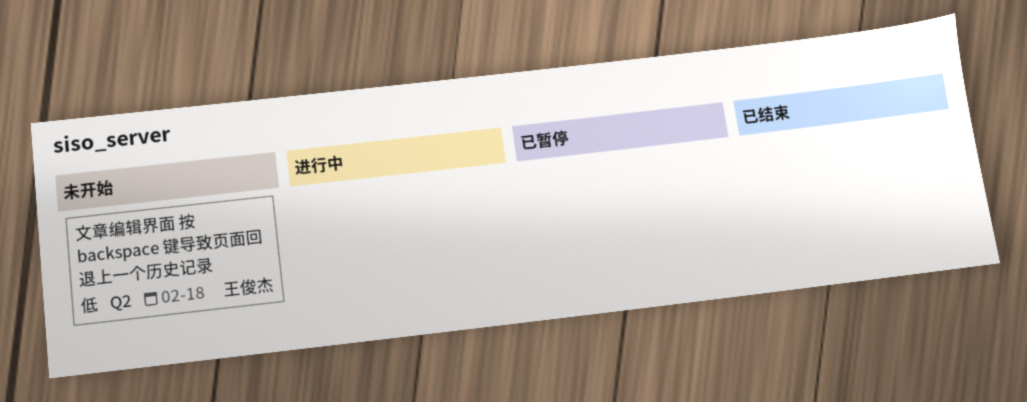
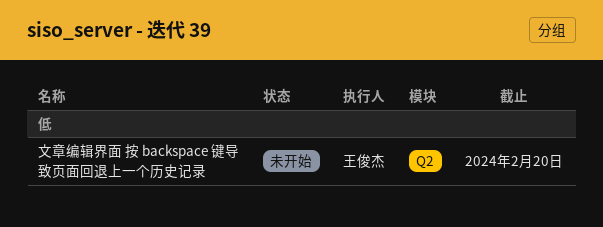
文章编辑界面 按 backspace 键导致页面回退上一个历史记录, due: Feb 18 -> Feb 20

